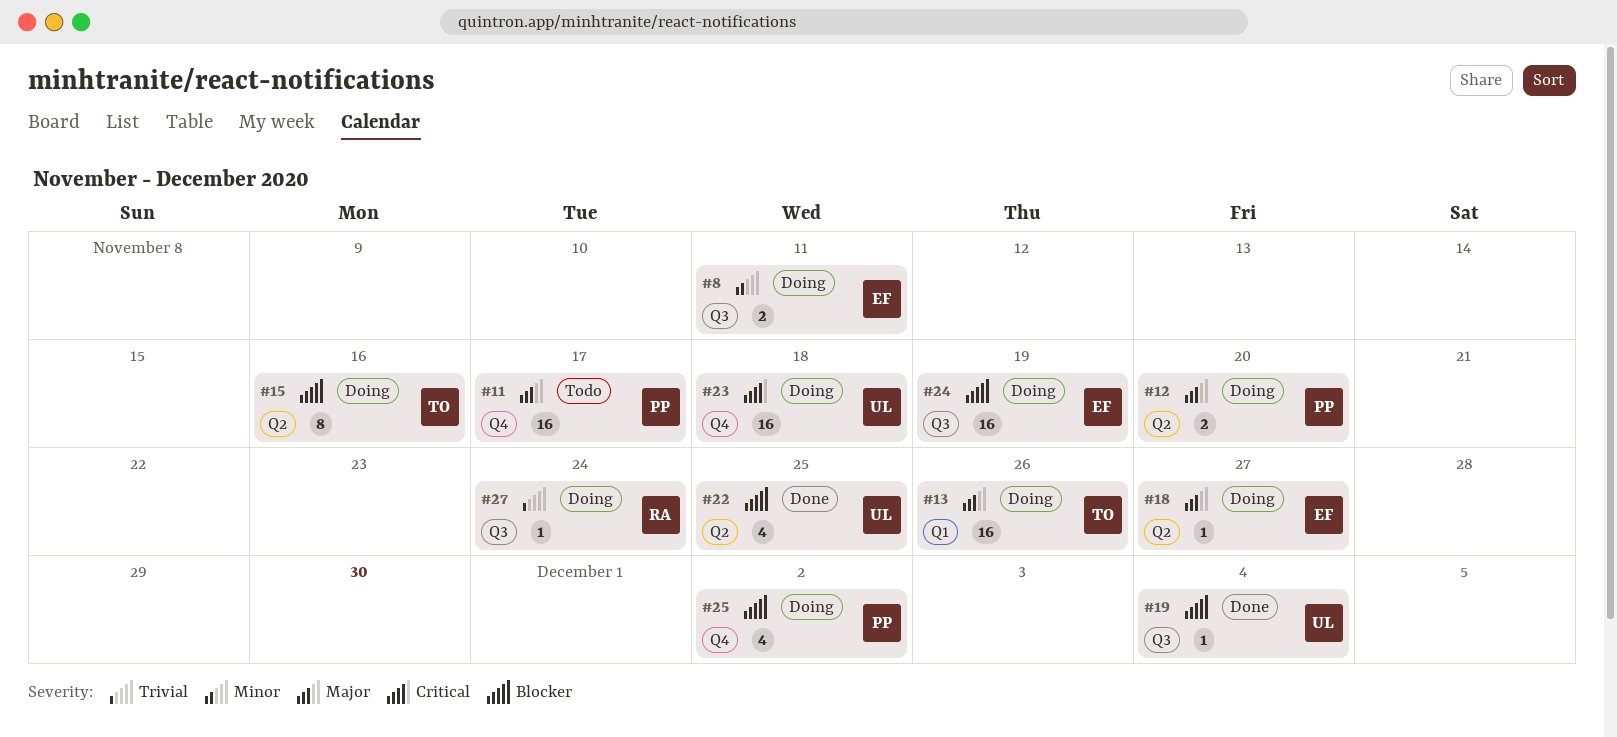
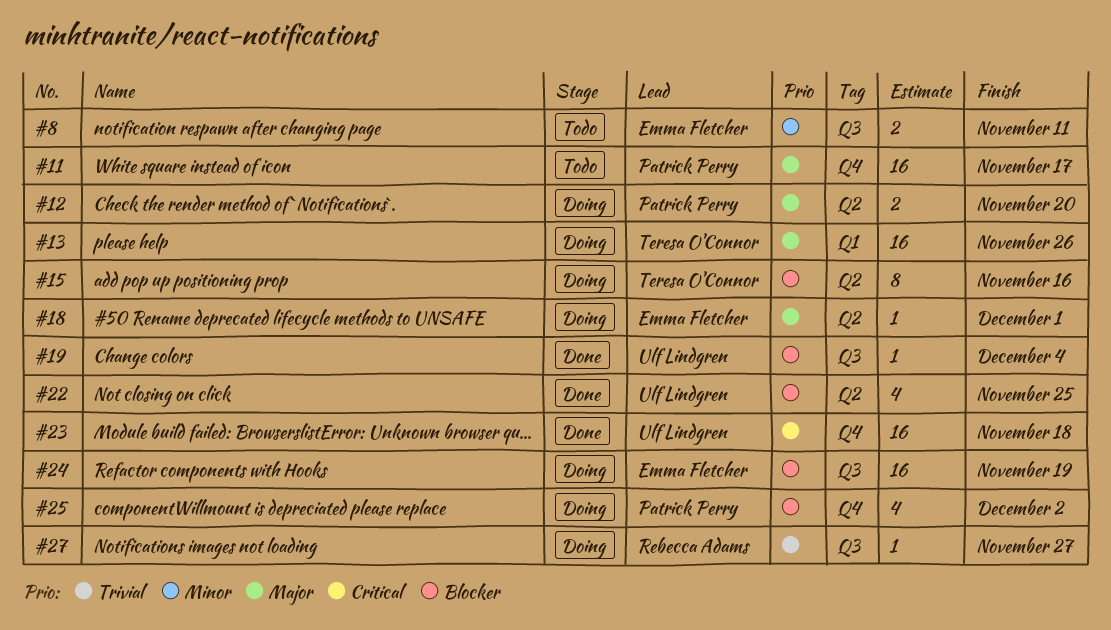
#8, status: Doing -> Todo
#18, due: Nov 27 -> Dec 1
#23, status: Doing -> Done
#27, due: Nov 24 -> Nov 27

